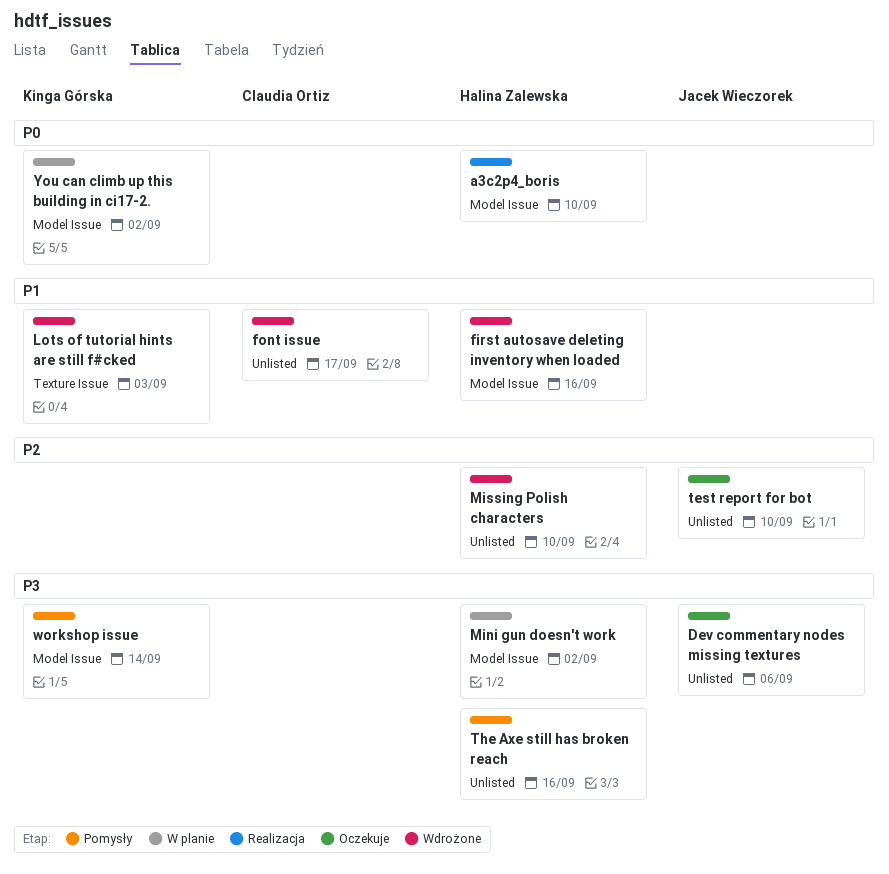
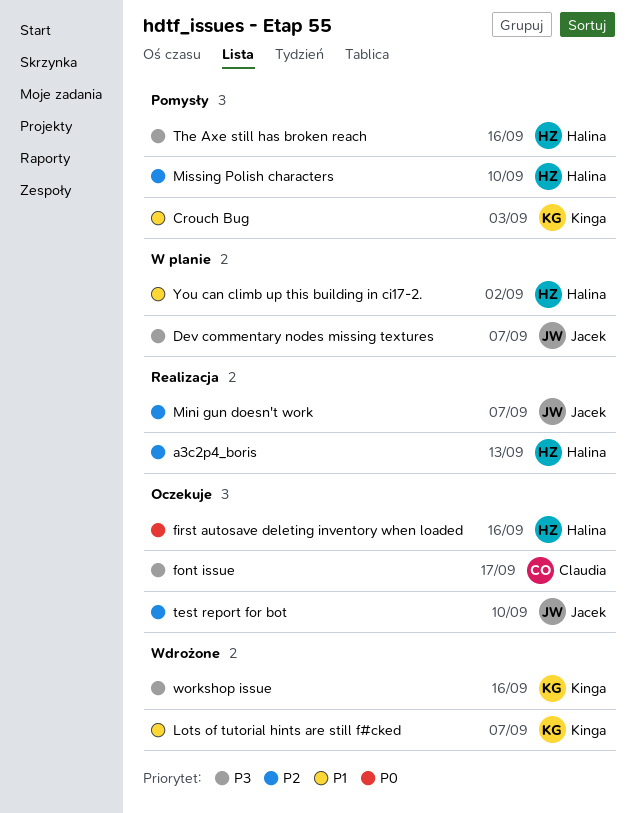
a3c2p4_boris, priority: P0 -> P2
a3c2p4_boris, due: Sep 10 -> Sep 13
Crouch Bug: none -> present
Dev commentary nodes missing textures, status: Oczekuje -> W planie
Dev commentary nodes missing textures, due: Sep 6 -> Sep 7
first autosave deleting inventory when loaded, status: Wdrożone -> Oczekuje
first autosave deleting inventory when loaded, priority: P1 -> P0
font issue, status: Wdrożone -> Oczekuje
font issue, priority: P1 -> P3
Lots of tutorial hints are still f#cked, due: Sep 3 -> Sep 7
Mini gun doesn't work, status: W planie -> Realizacja
Mini gun doesn't work, owner: Halina Zalewska -> Jacek Wieczorek
Mini gun doesn't work, priority: P3 -> P2
Mini gun doesn't work, due: Sep 2 -> Sep 7
Missing Polish characters, status: Wdrożone -> Pomysły
workshop issue, status: Pomysły -> Wdrożone
workshop issue, due: Sep 14 -> Sep 16
You can climb up this building in ci17-2., owner: Kinga Górska -> Halina Zalewska
You can climb up this building in ci17-2., priority: P0 -> P1

